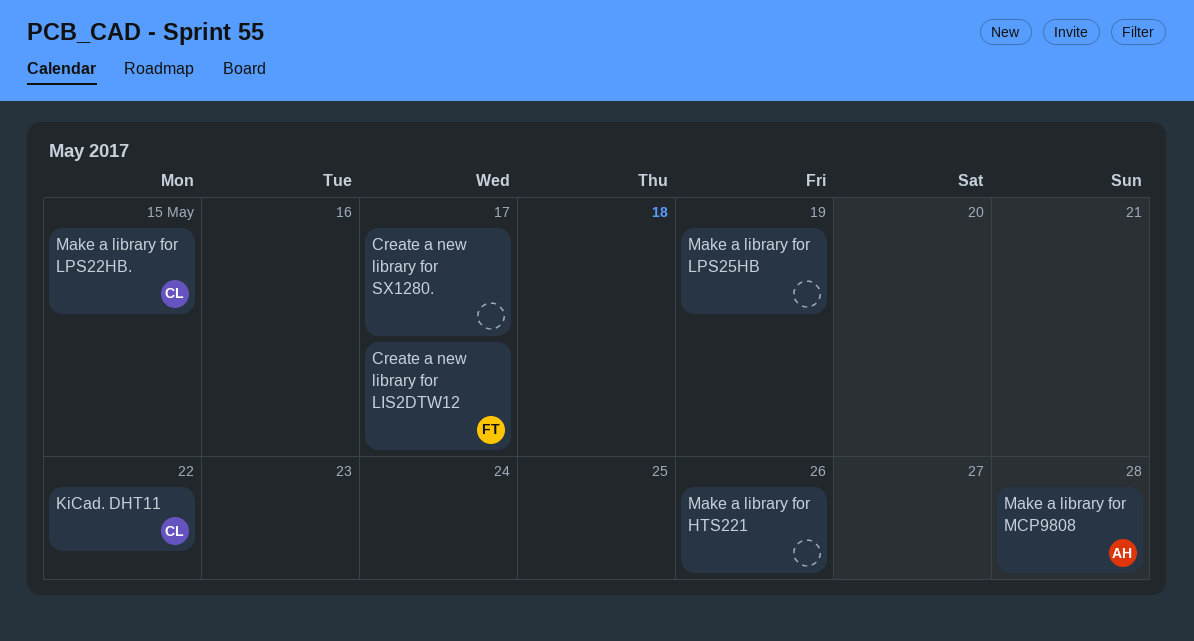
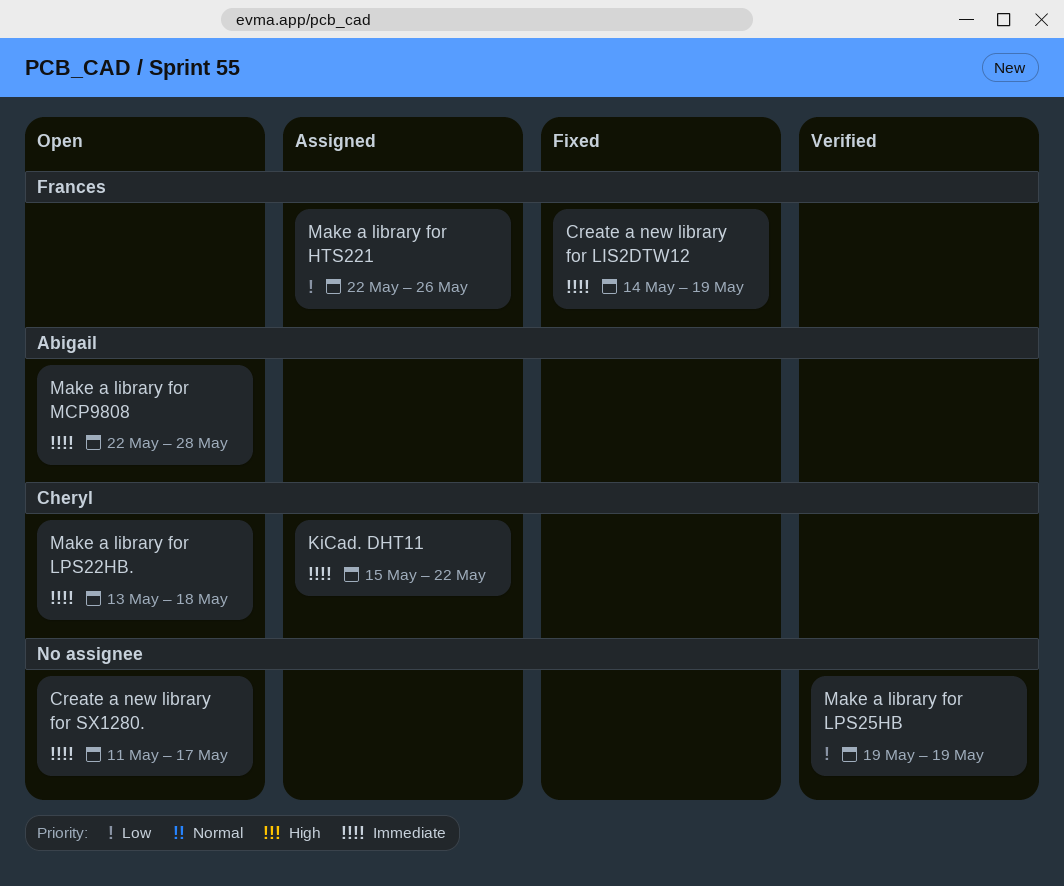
Create a new library for LIS2DTW12, due: May 17 -> May 19
Make a library for HTS221, owner: none -> Frances
Make a library for LPS22HB., due: May 15 -> May 18

